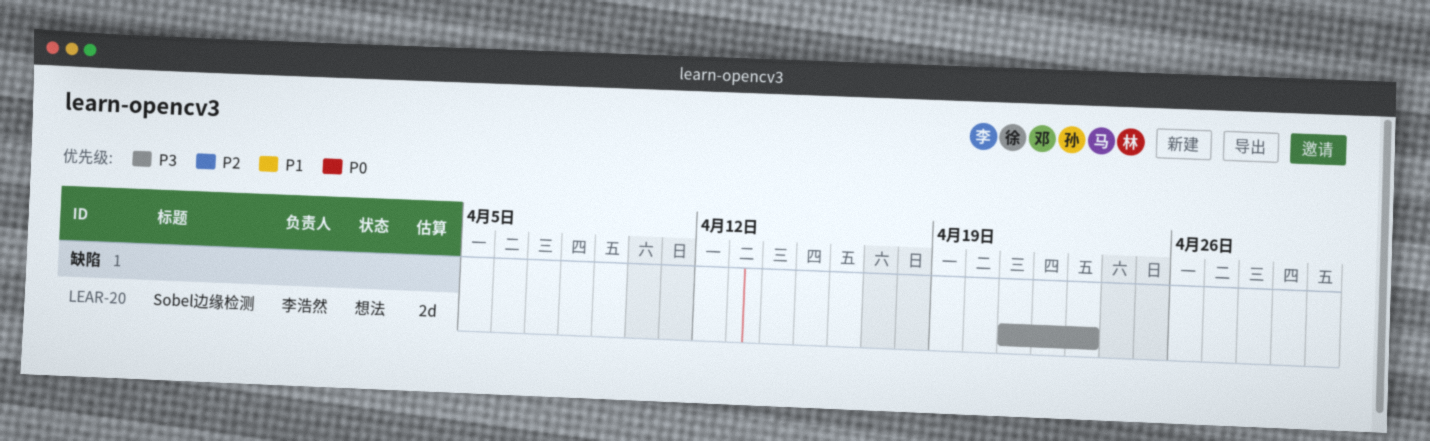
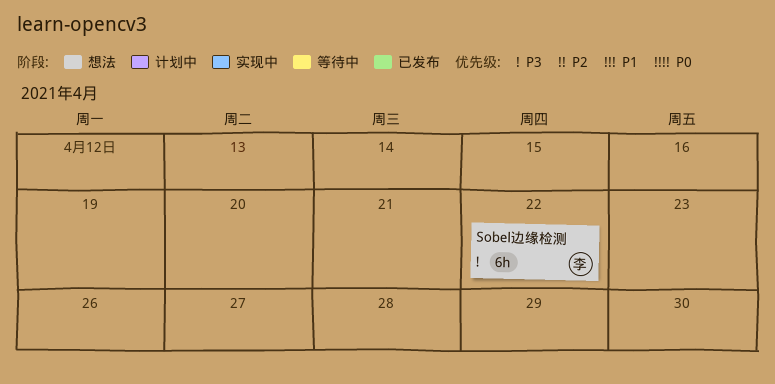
Sobel边缘检测, estimate: 2d -> 6h
Sobel边缘检测, due: Apr 23 -> Apr 22

